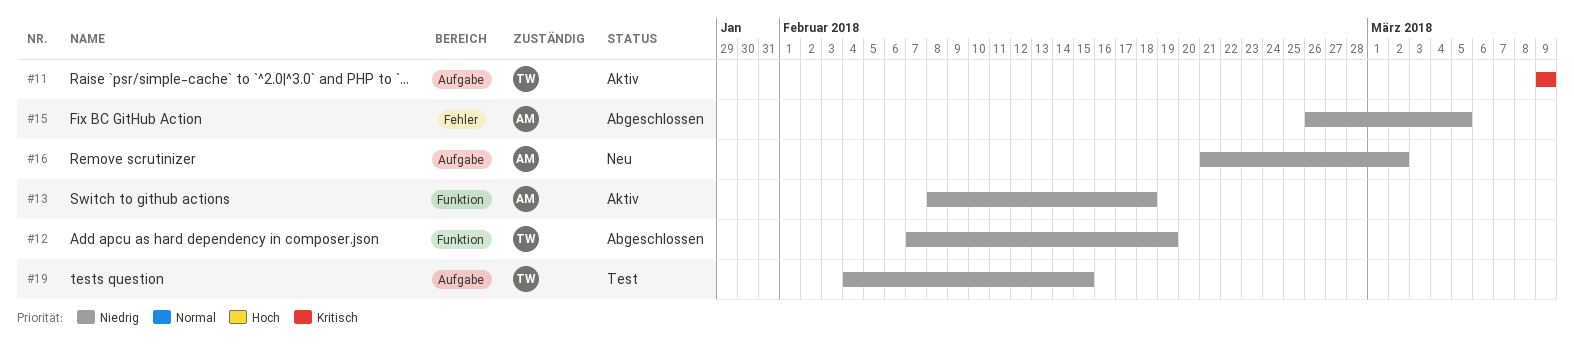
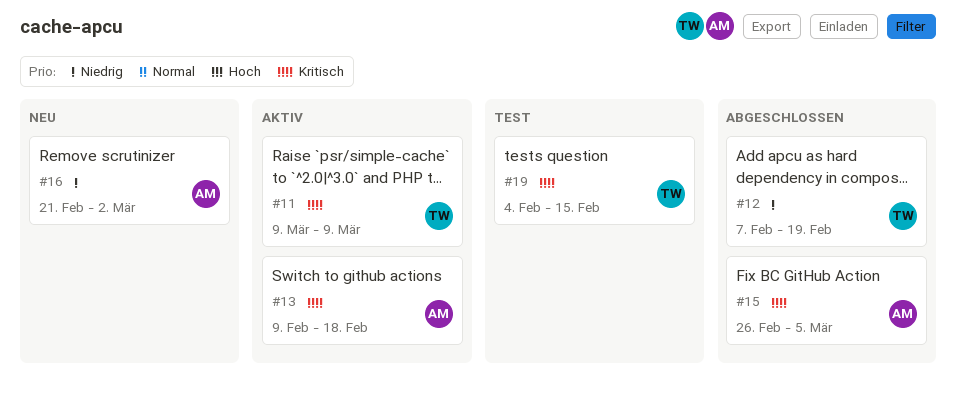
#13, priority: Niedrig -> Kritisch
#13, start: Feb 8 -> Feb 9
#15, priority: Niedrig -> Kritisch
#19, priority: Niedrig -> Kritisch

